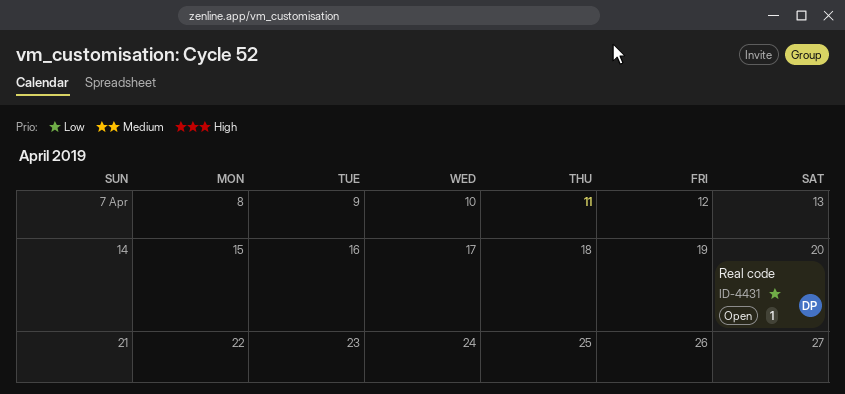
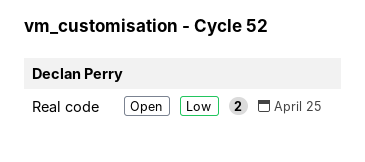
Real code, estimate: 1 -> 2
Real code, due: Apr 20 -> Apr 25

